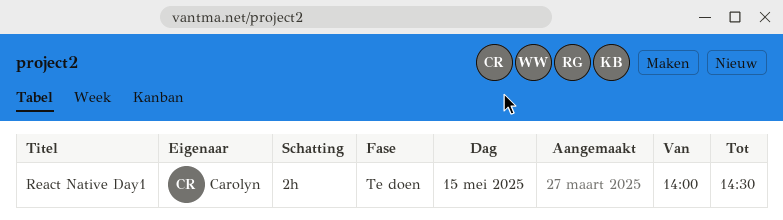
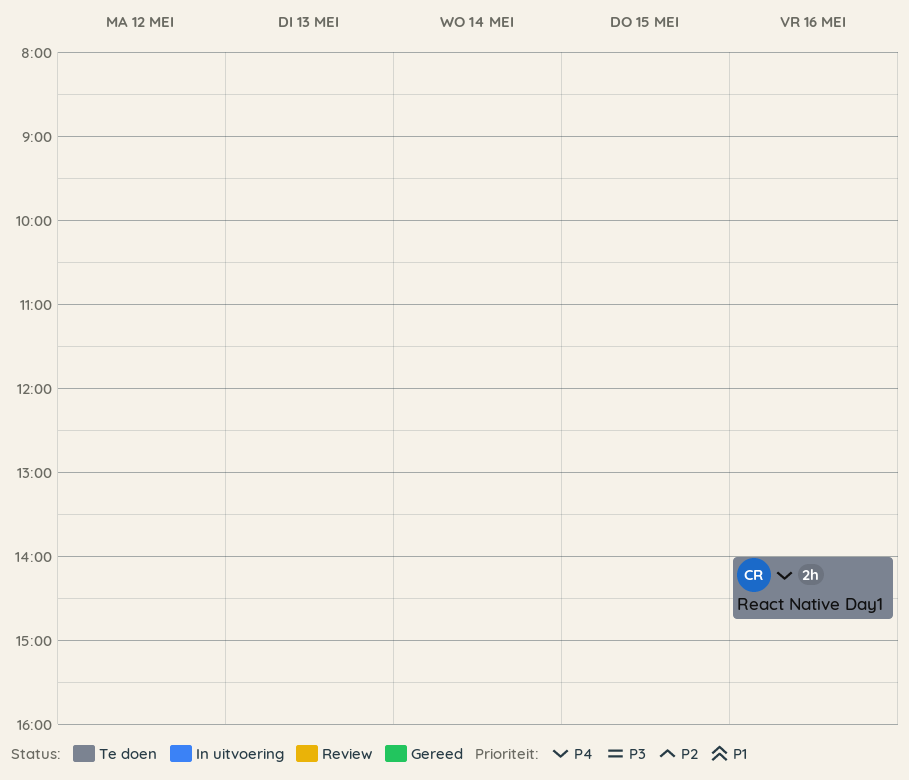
React Native Day1, day: May 15 -> May 16
React Native Day1, ends: 14:30 -> 14:45

